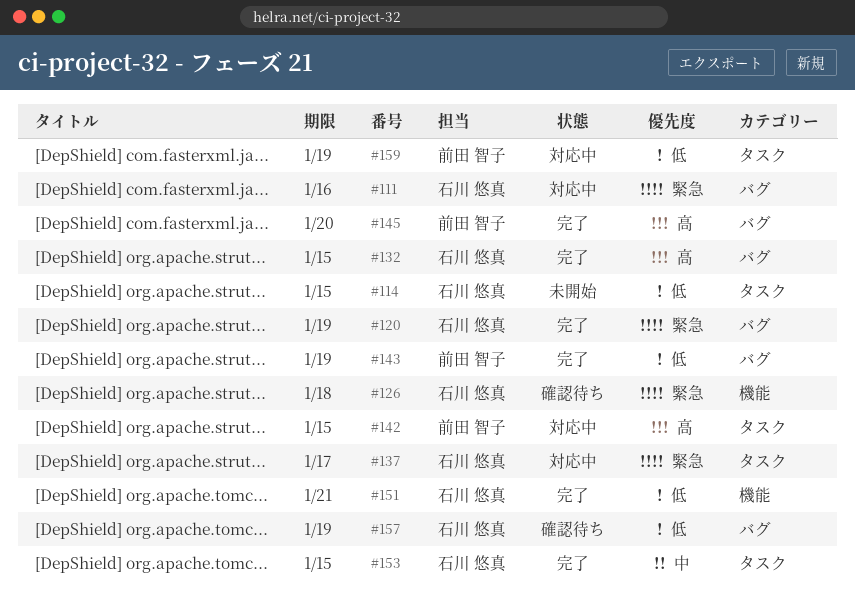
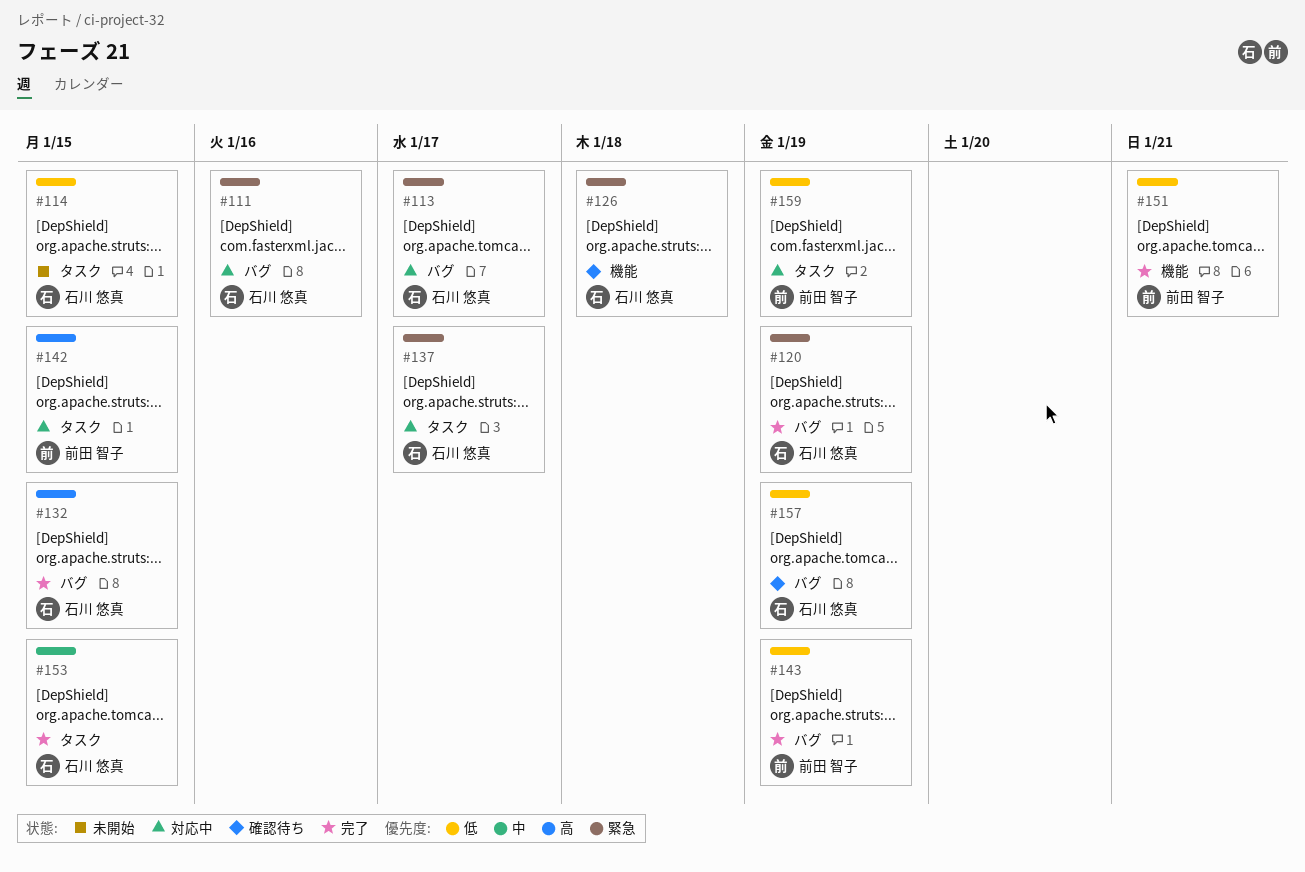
#113: none -> present
#145: present -> none
#151, owner: 石川 悠真 -> 前田 智子

